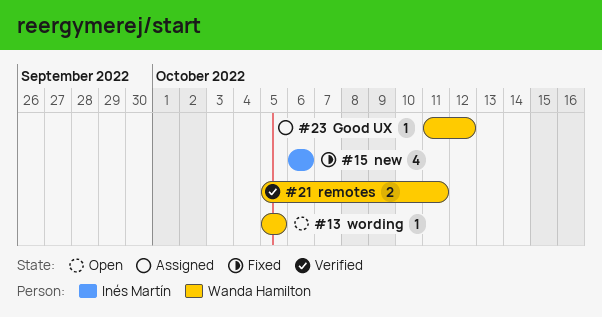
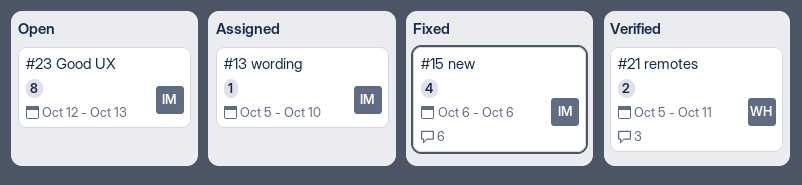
#13, status: Open -> Assigned
#13, owner: Wanda Hamilton -> Inés Martín
#13, due: Oct 5 -> Oct 10
#23, status: Assigned -> Open
#23, owner: Wanda Hamilton -> Inés Martín
#23, estimate: 1 -> 8
#23, start: Oct 11 -> Oct 12
#23, due: Oct 12 -> Oct 13

